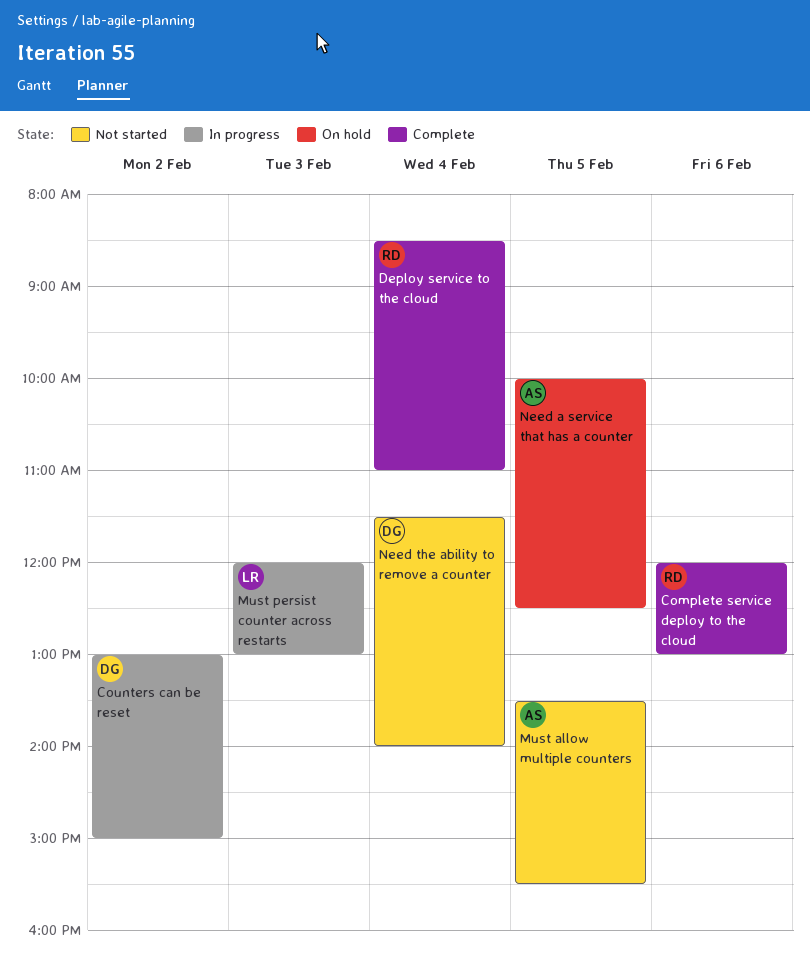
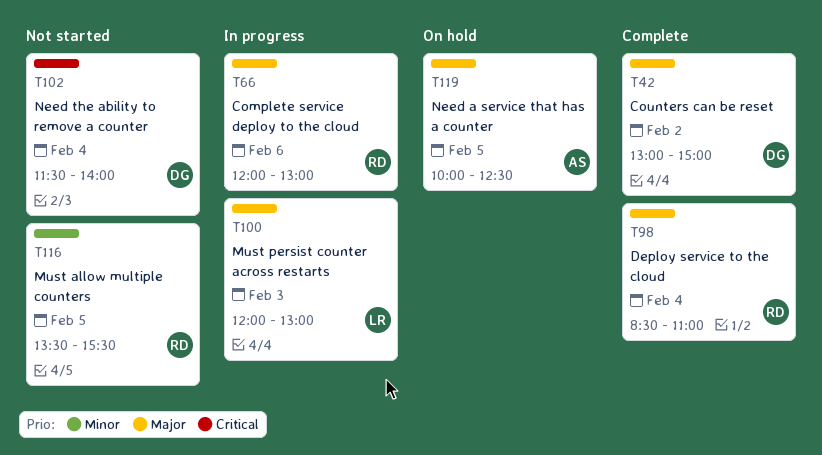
Complete service deploy to the cloud, status: Complete -> In progress
Counters can be reset, status: In progress -> Complete
Must allow multiple counters, owner: AS -> RD

